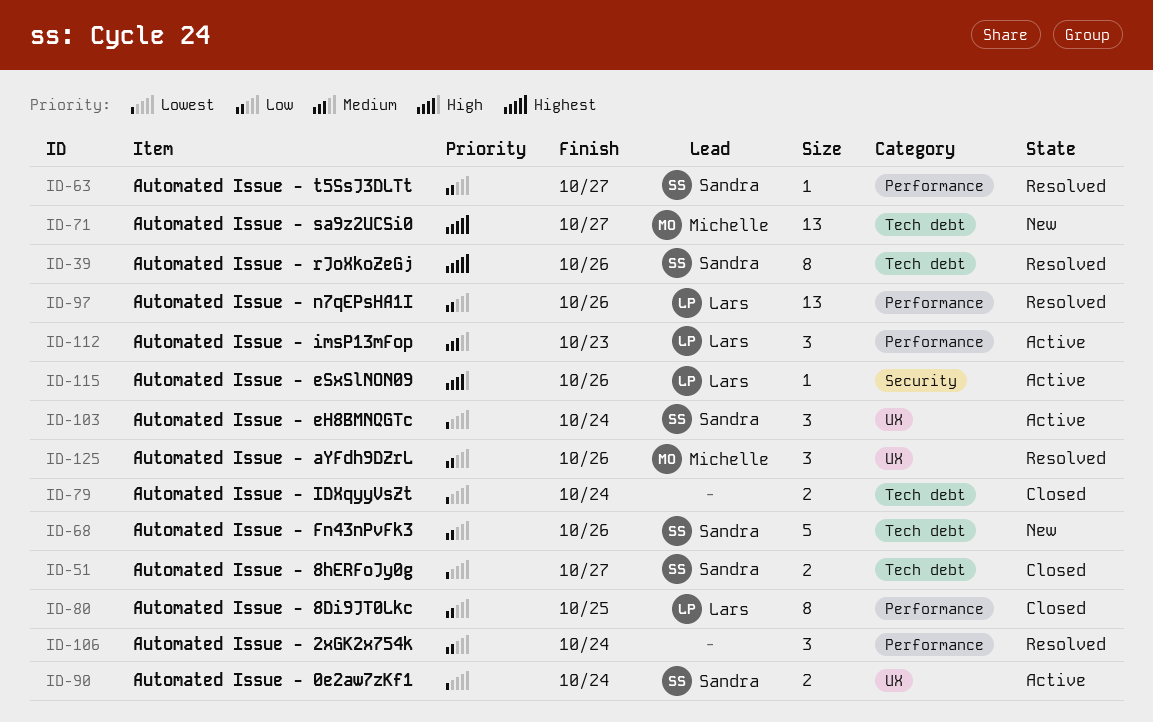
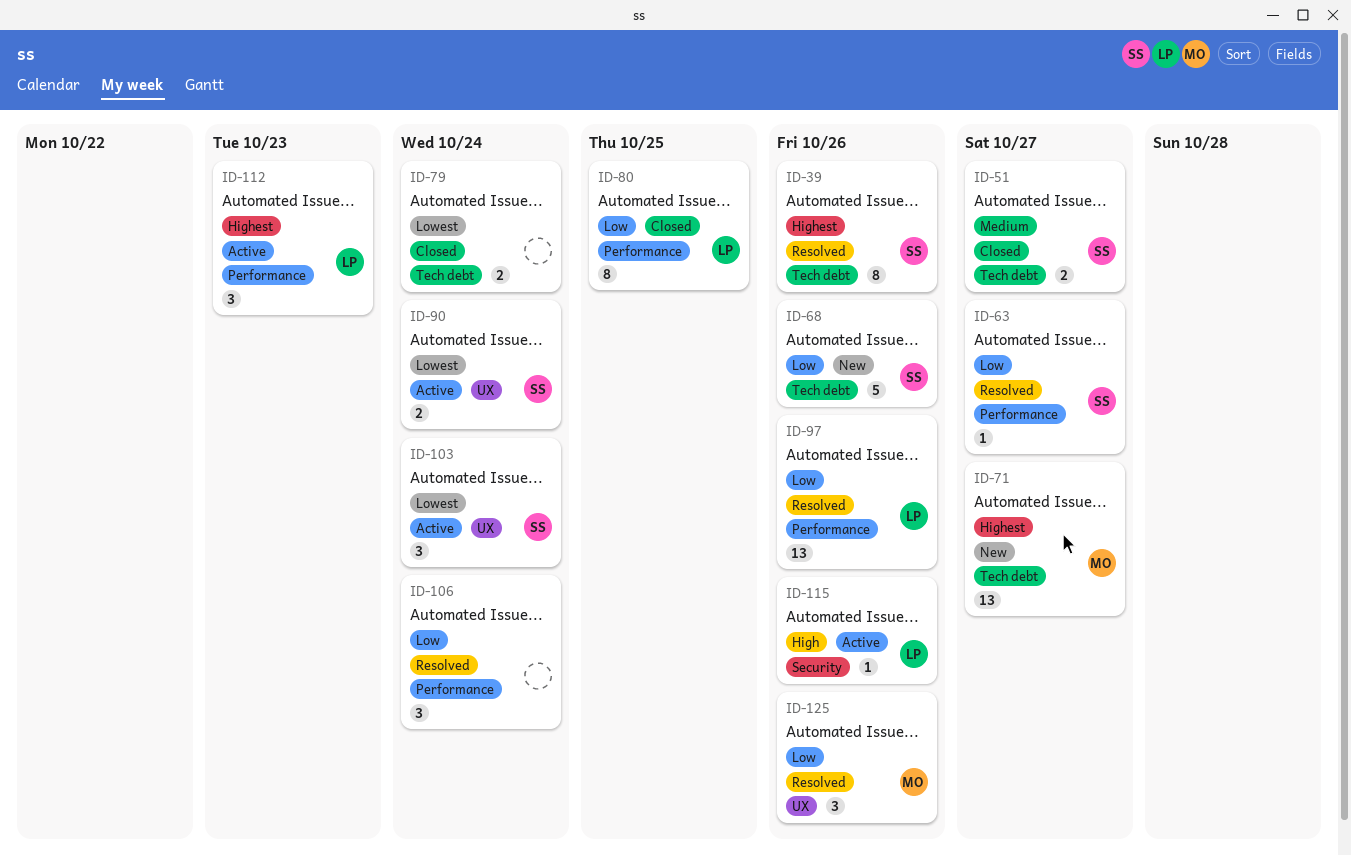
ID-51, priority: Lowest -> Medium
ID-112, priority: Medium -> Highest

